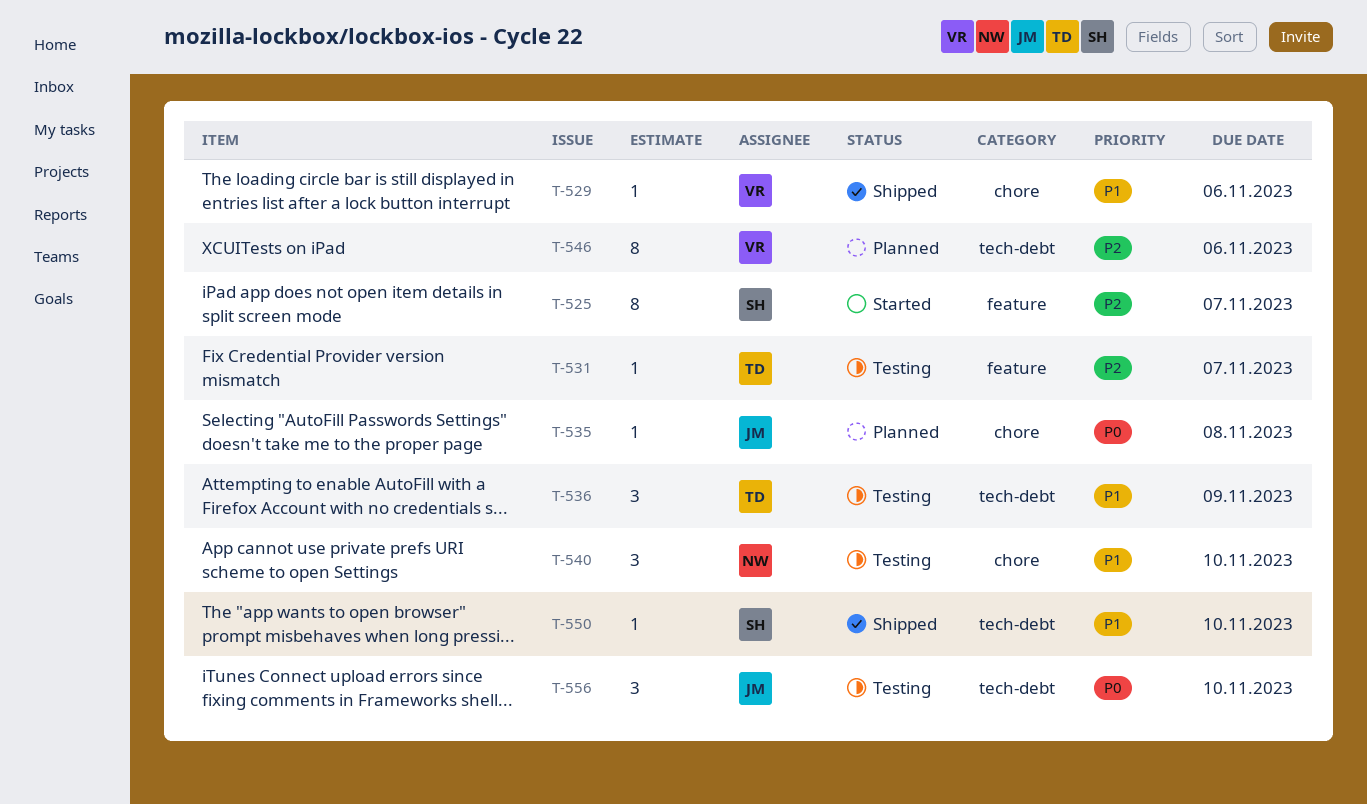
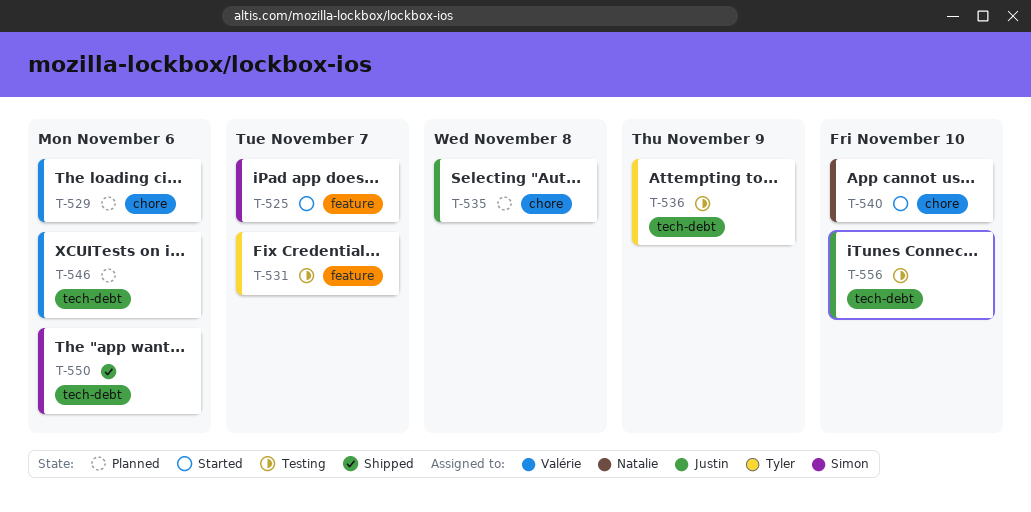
T-529, status: Shipped -> Planned
T-540, status: Testing -> Started
T-550, due: Nov 10 -> Nov 6

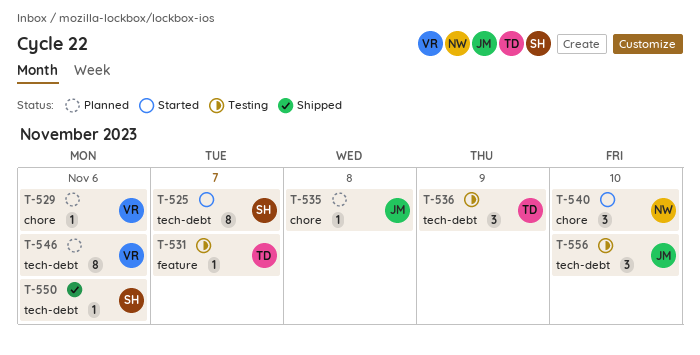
T-525, label: feature -> tech-debt

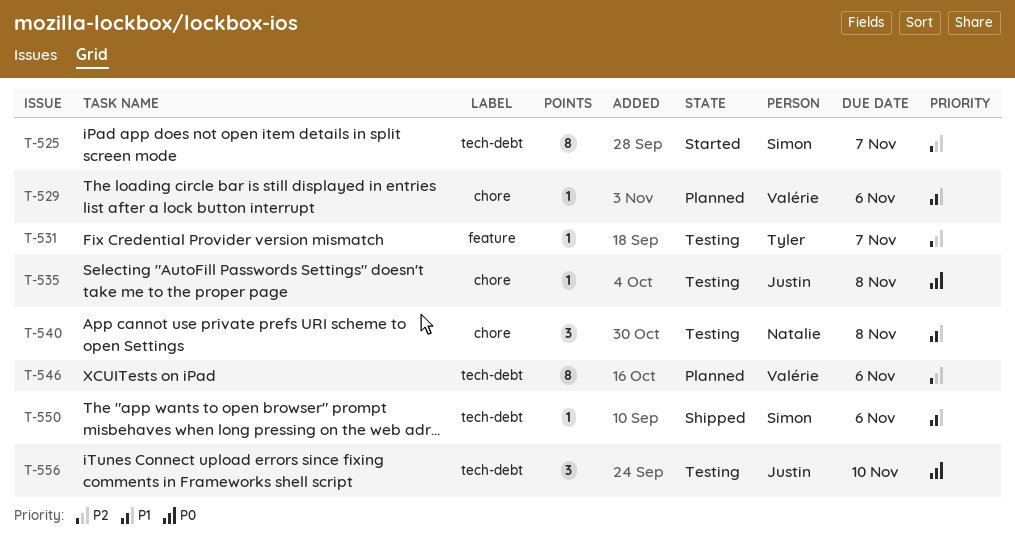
T-535, status: Planned -> Testing
T-536: present -> none
T-540, status: Started -> Testing
T-540, due: Nov 10 -> Nov 8

